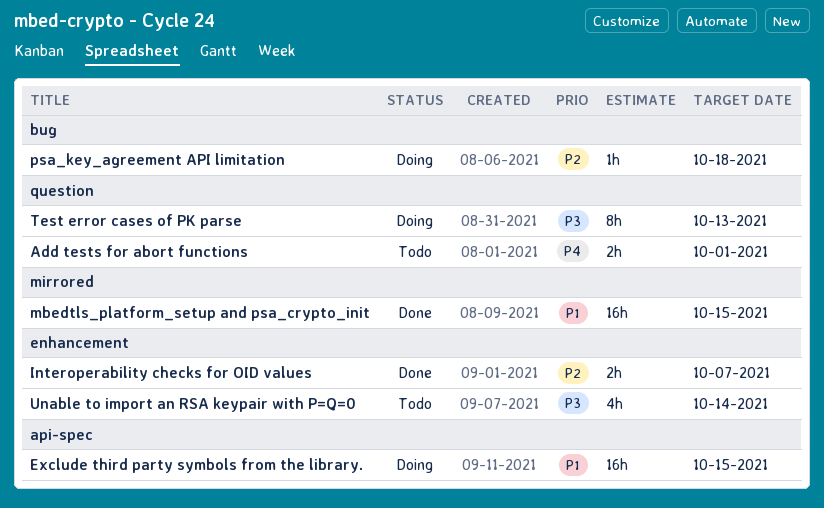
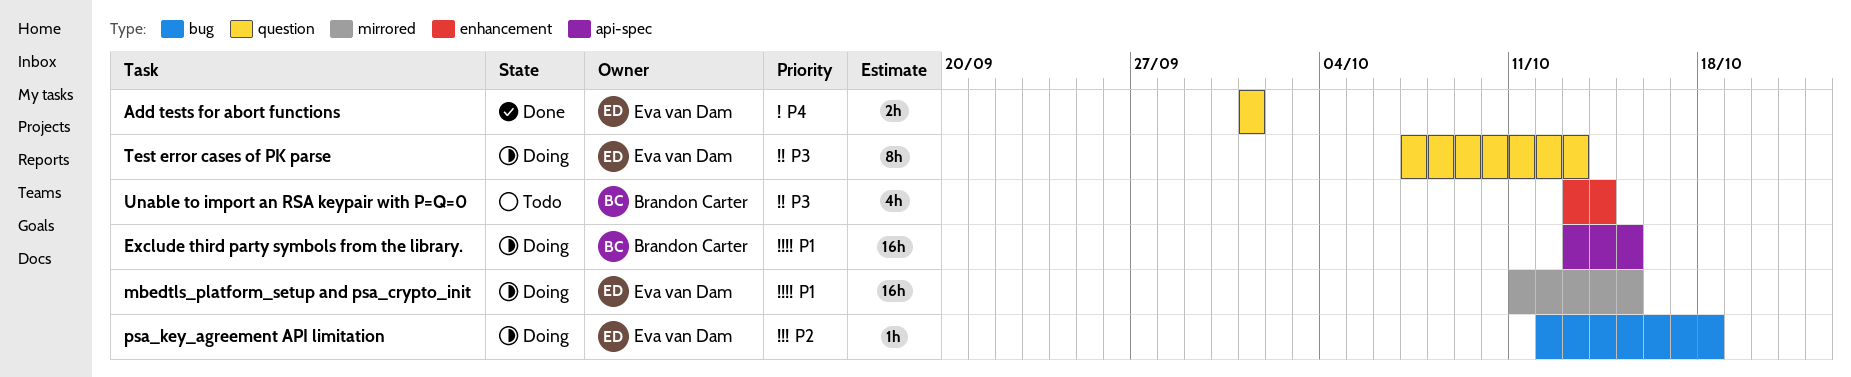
Add tests for abort functions, status: Todo -> Done
Interoperability checks for OID values: present -> none
mbedtls_platform_setup and psa_crypto_init, status: Done -> Doing

